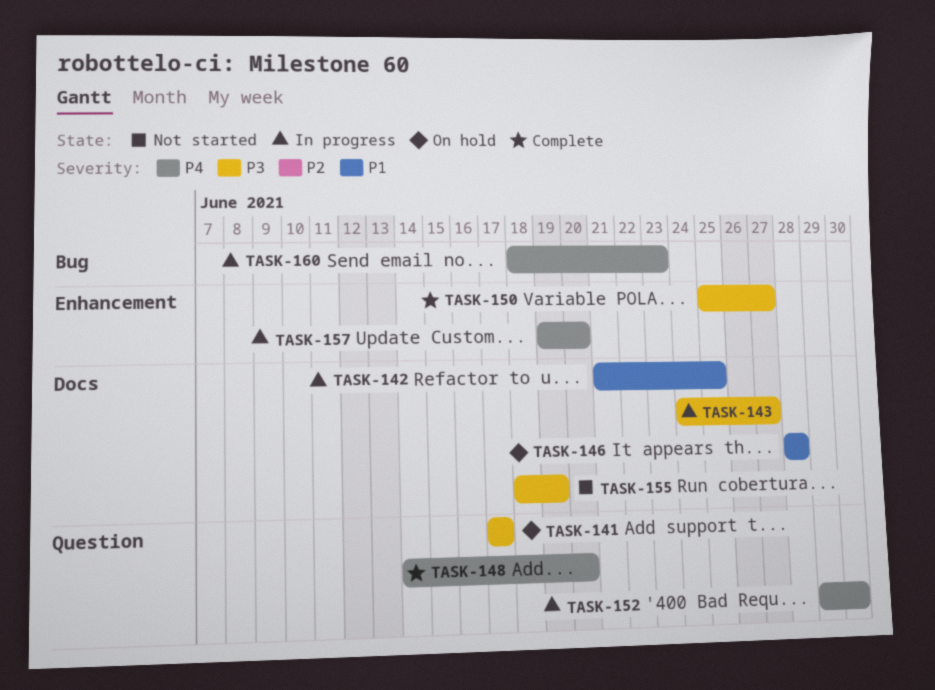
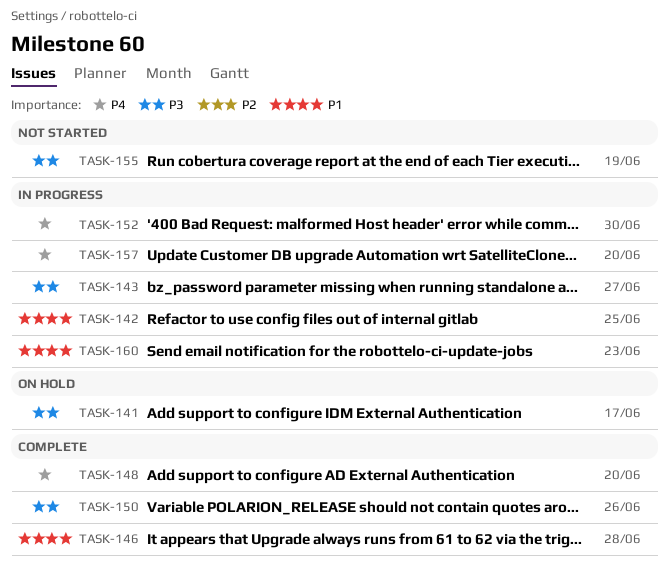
TASK-146, status: On hold -> Complete
TASK-150, due: Jun 27 -> Jun 26
TASK-160, priority: P4 -> P1

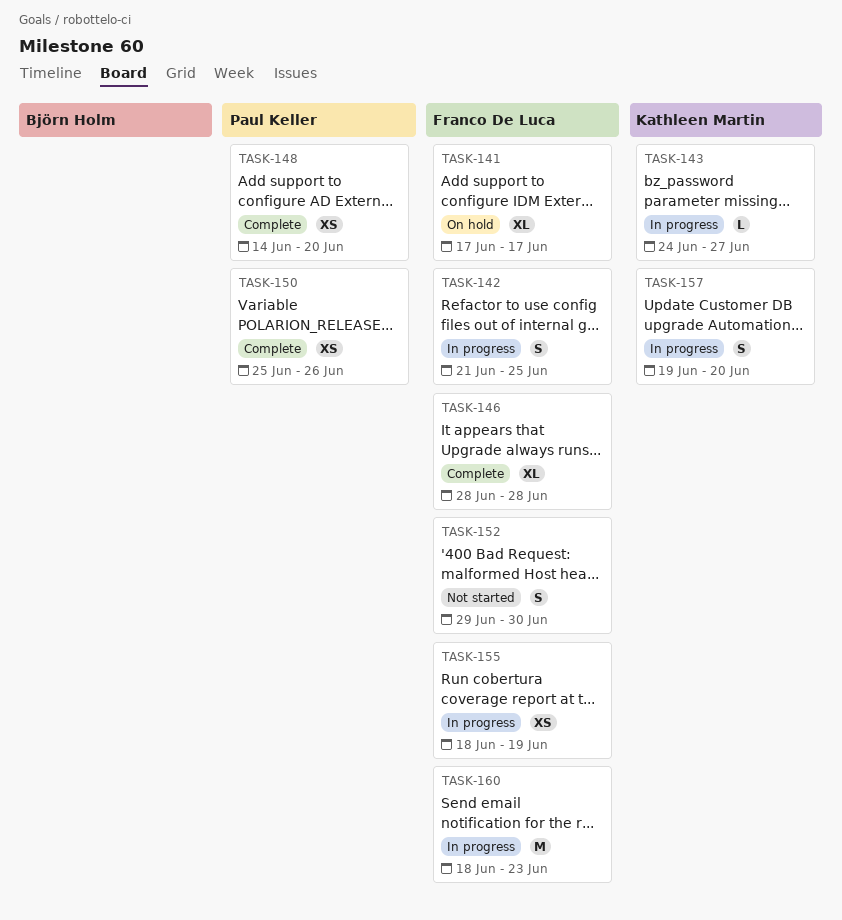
TASK-152, status: In progress -> Not started
TASK-155, status: Not started -> In progress

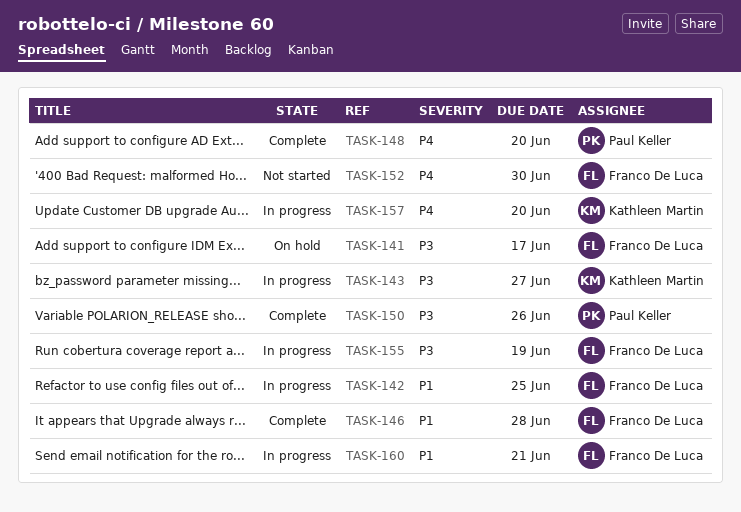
TASK-160, due: Jun 23 -> Jun 21

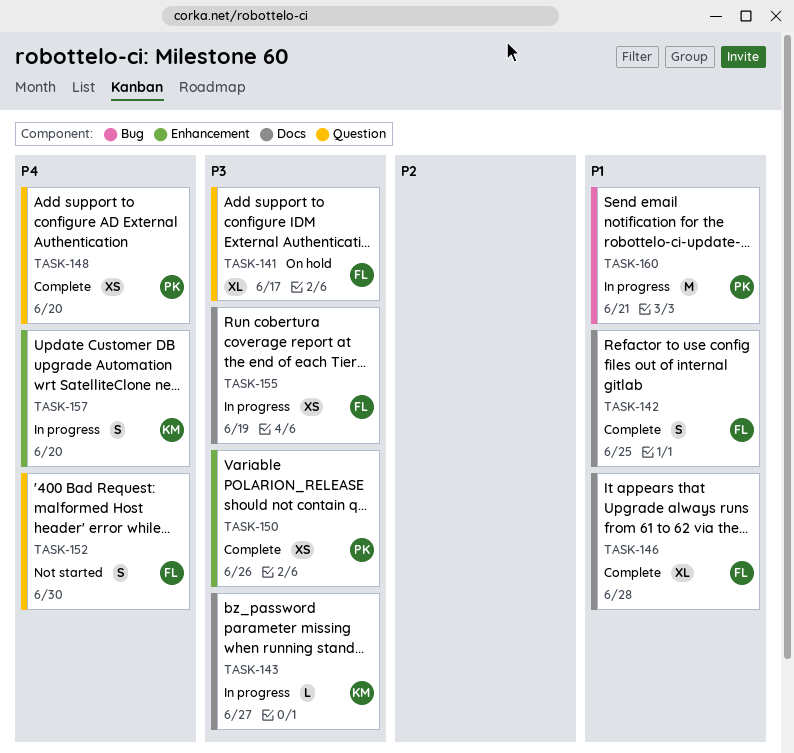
TASK-142, status: In progress -> Complete
TASK-160, owner: Franco De Luca -> Paul Keller

